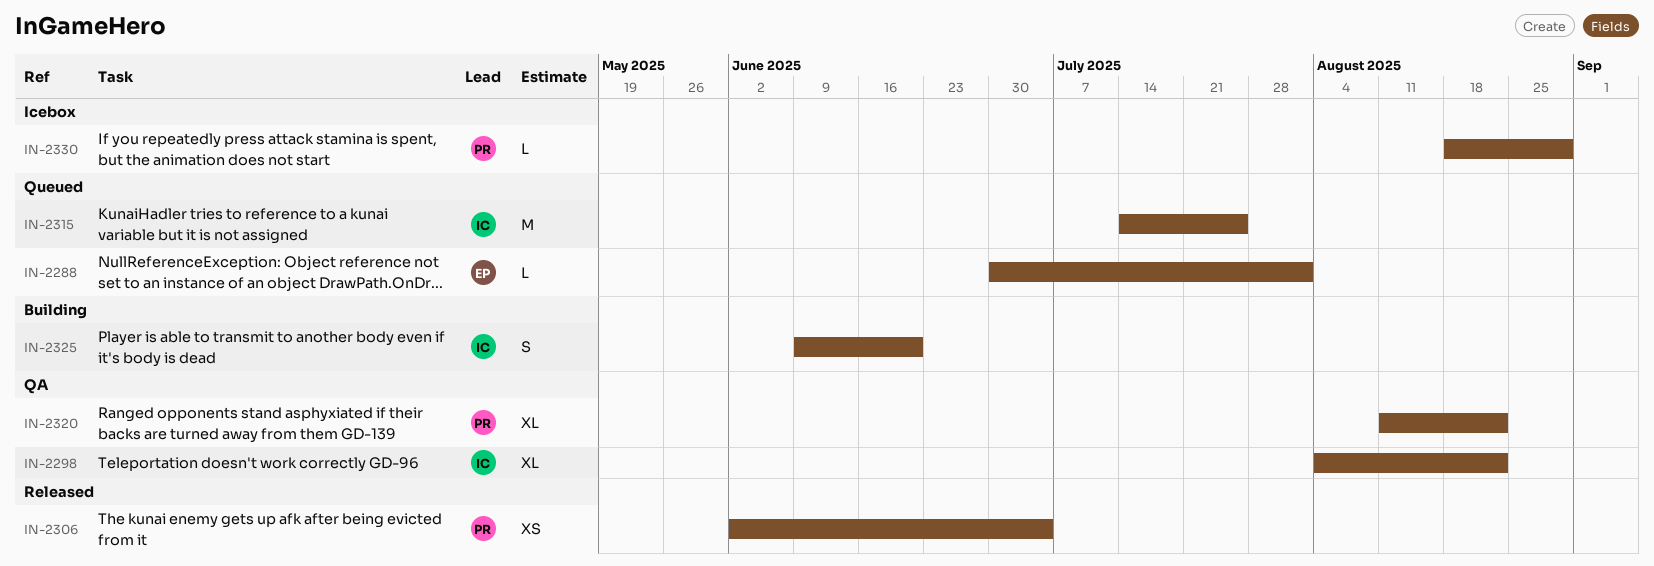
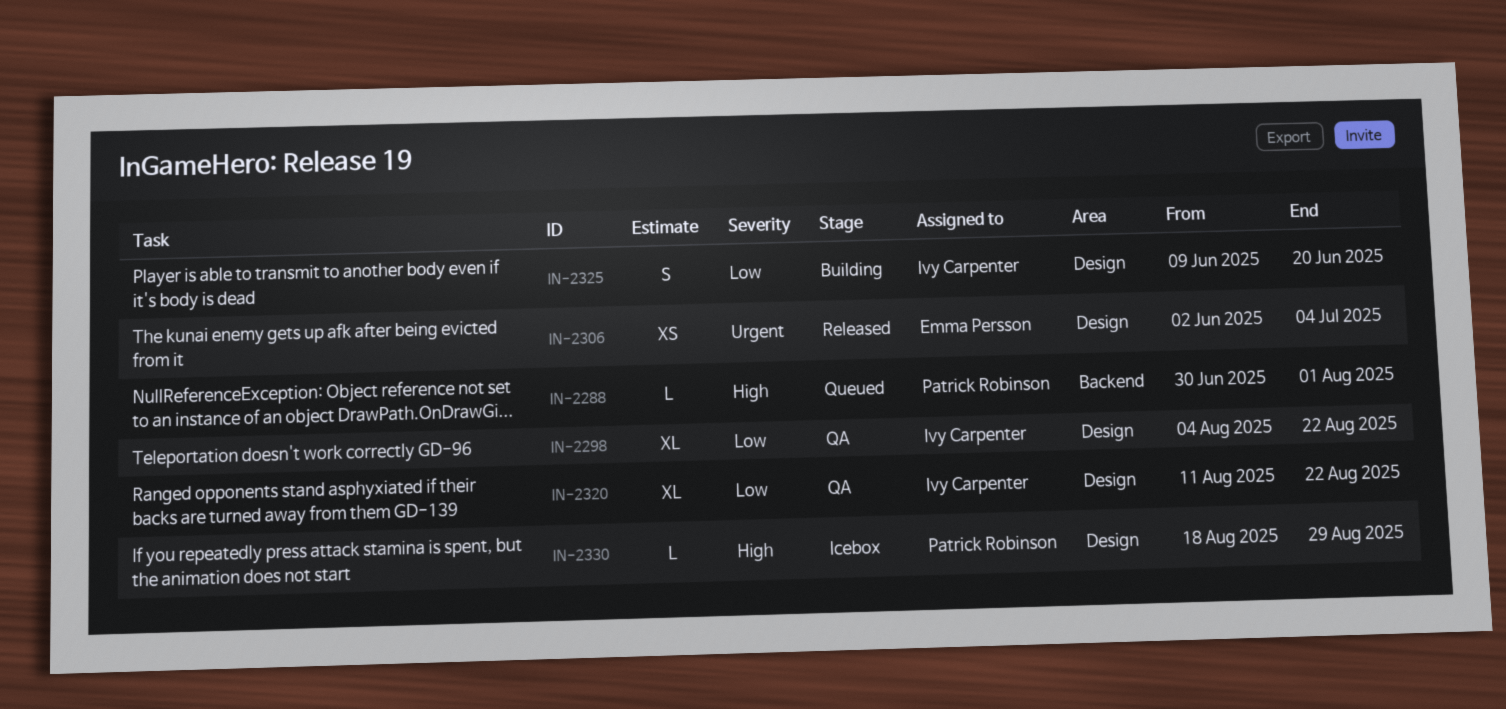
IN-2288, owner: Emma Persson -> Patrick Robinson
IN-2306, owner: Patrick Robinson -> Emma Persson
IN-2315: present -> none
IN-2320, owner: Patrick Robinson -> Ivy Carpenter

